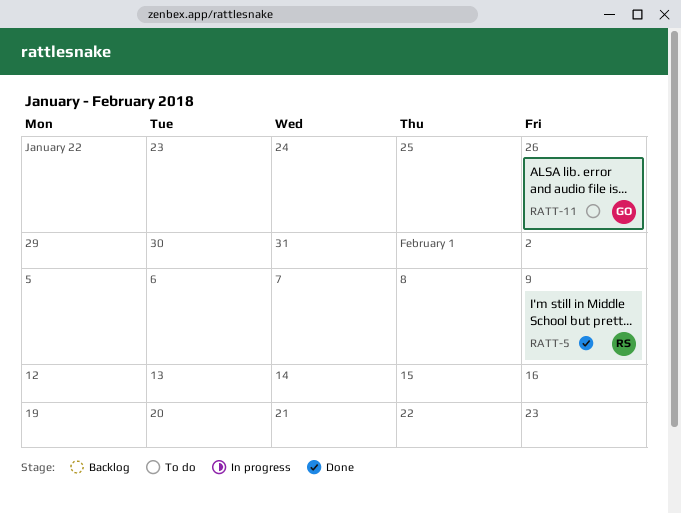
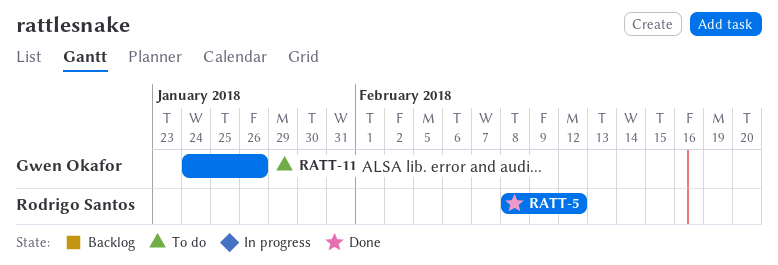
RATT-5, due: Feb 9 -> Feb 12

